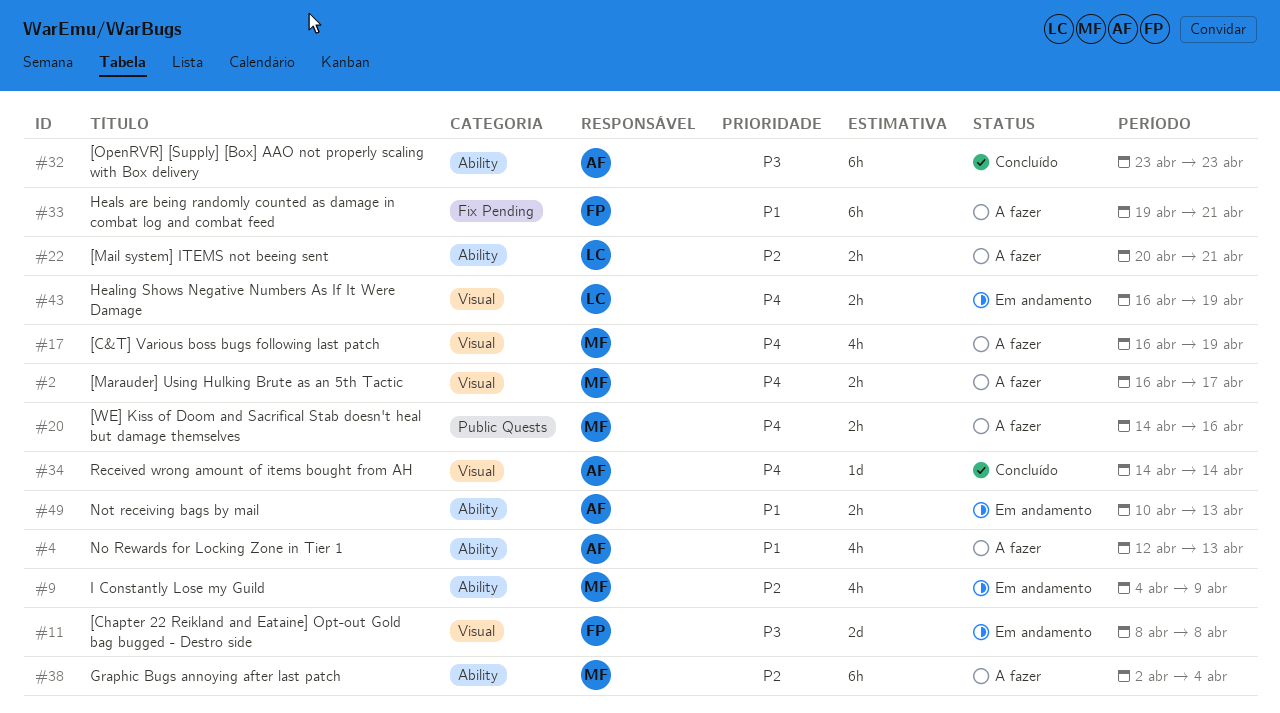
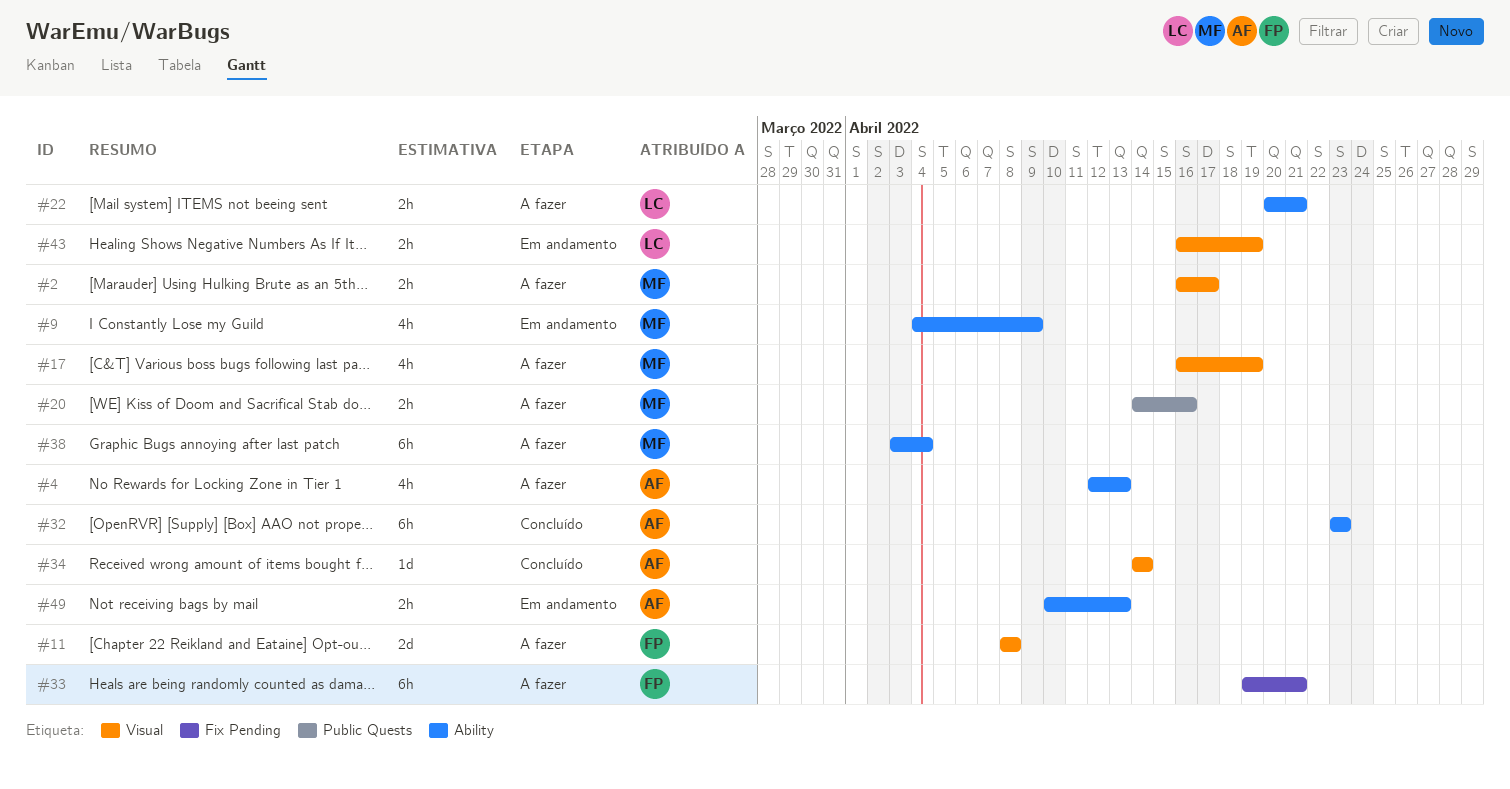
#11, status: Em andamento -> A fazer
#38, start: Apr 2 -> Apr 3

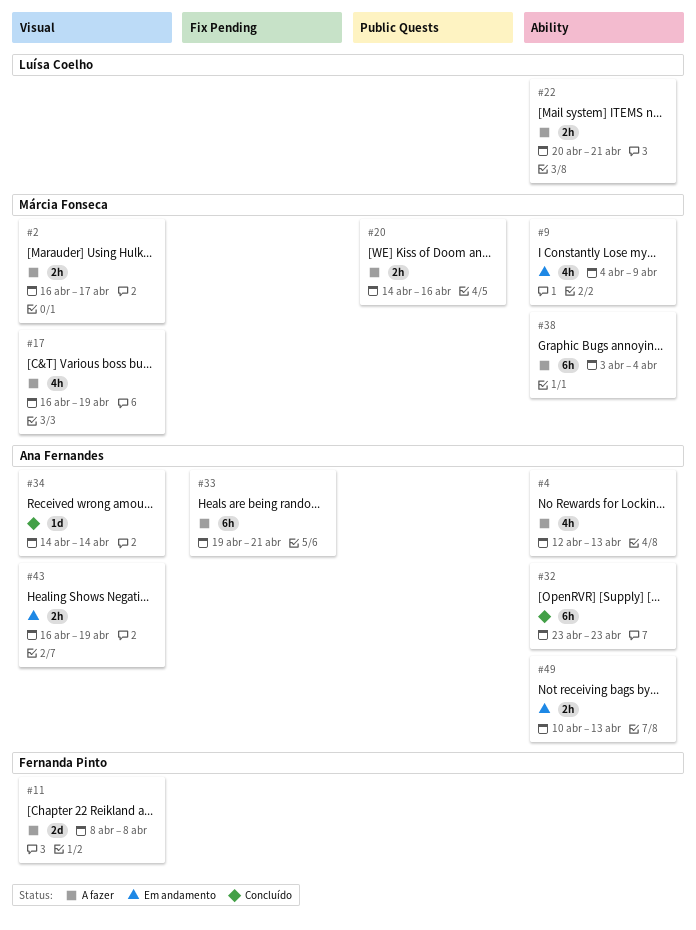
#33, owner: Fernanda Pinto -> Ana Fernandes
#43, owner: Luísa Coelho -> Ana Fernandes

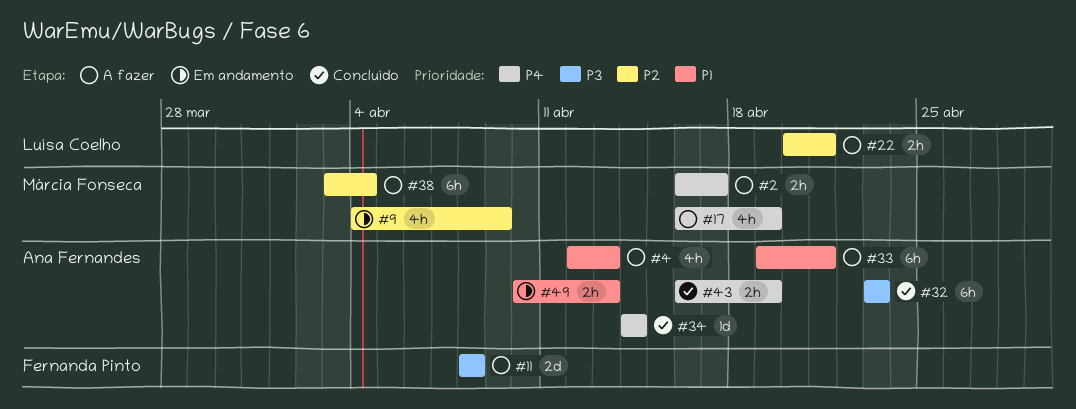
#20: present -> none
#43, status: Em andamento -> Concluído

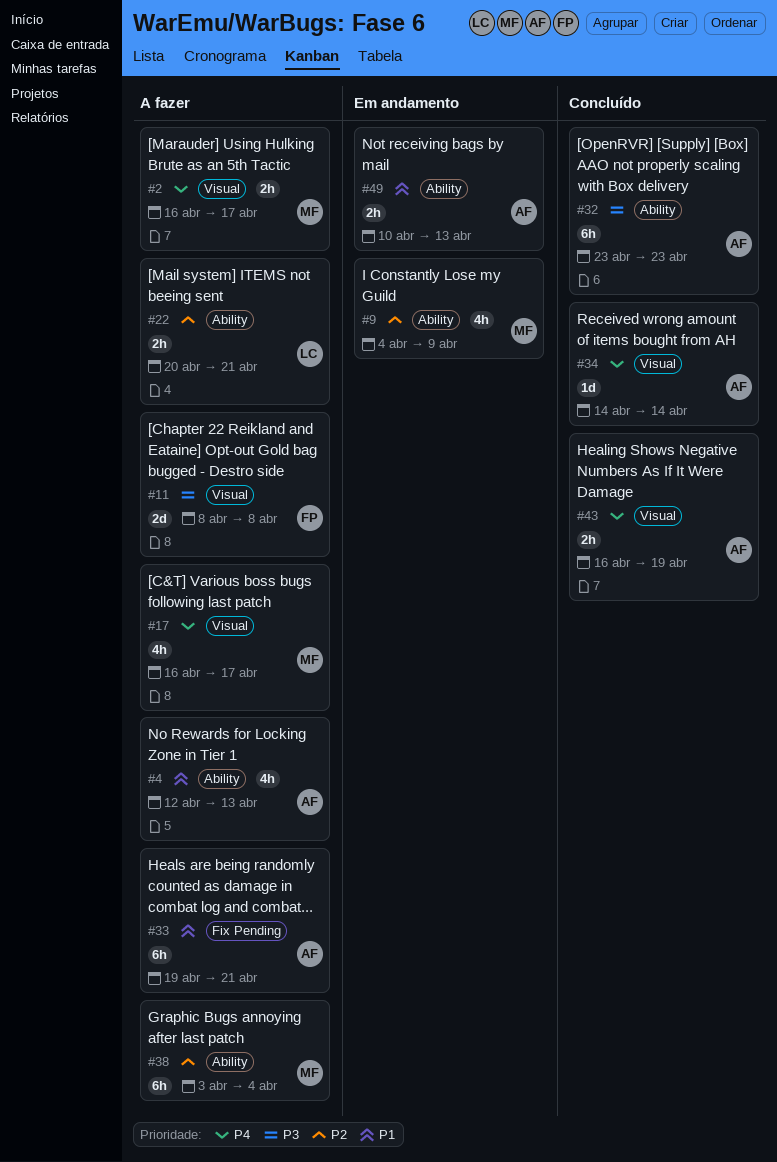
#17, due: Apr 19 -> Apr 17

